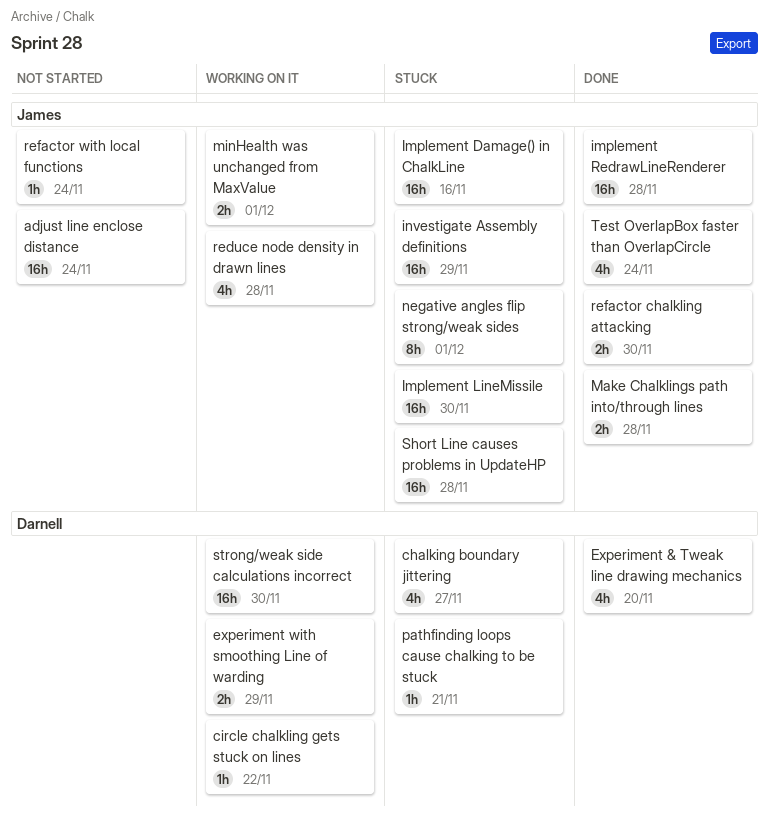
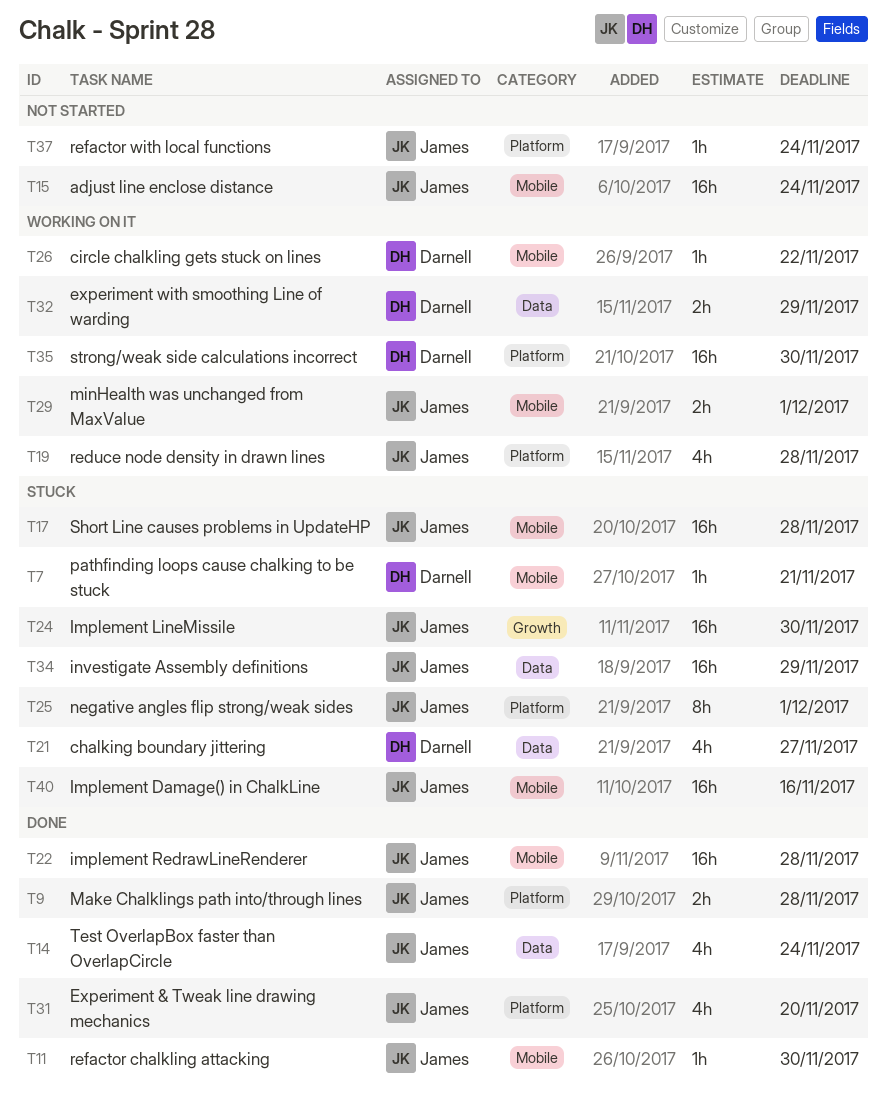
Experiment & Tweak line drawing mechanics, owner: Darnell -> James
refactor chalkling attacking, estimate: 2h -> 1h

